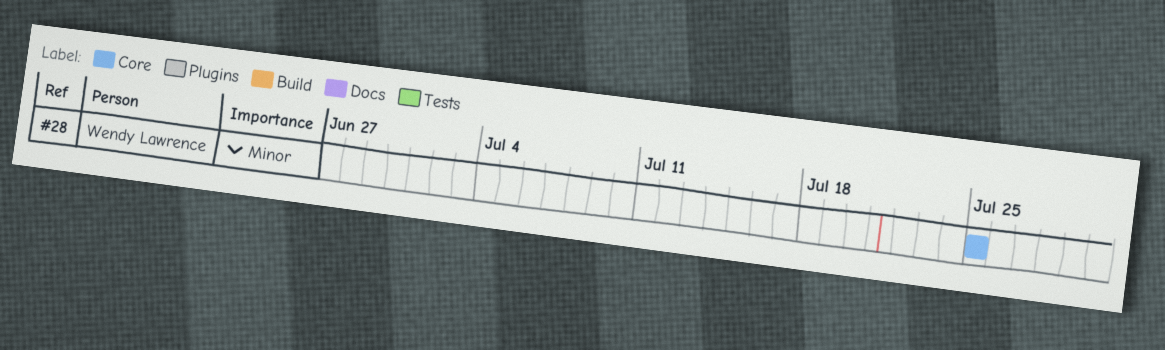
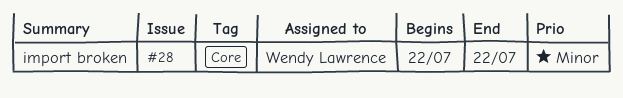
#28, start: Jul 25 -> Jul 22
#28, due: Jul 25 -> Jul 22

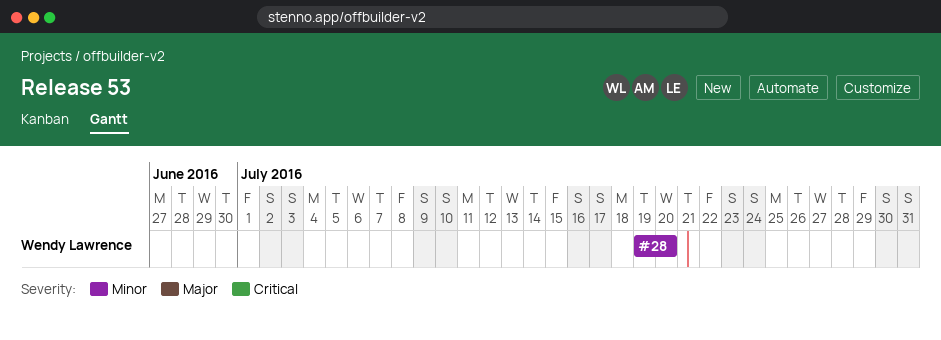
#28, start: Jul 22 -> Jul 19
#28, due: Jul 22 -> Jul 20

